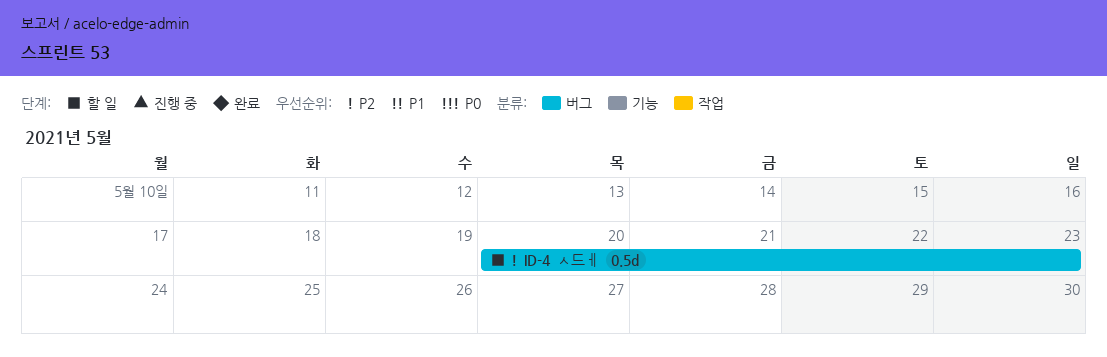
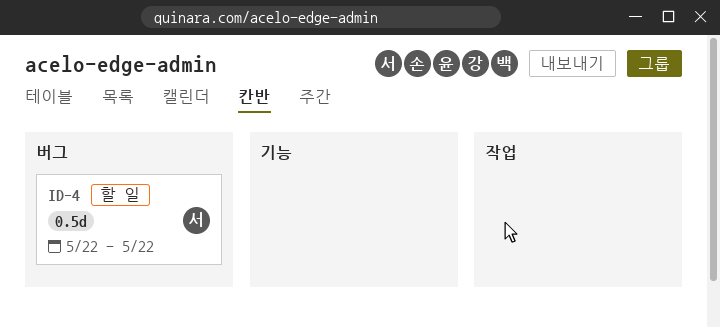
ID-4, start: May 20 -> May 22
ID-4, due: May 23 -> May 22

